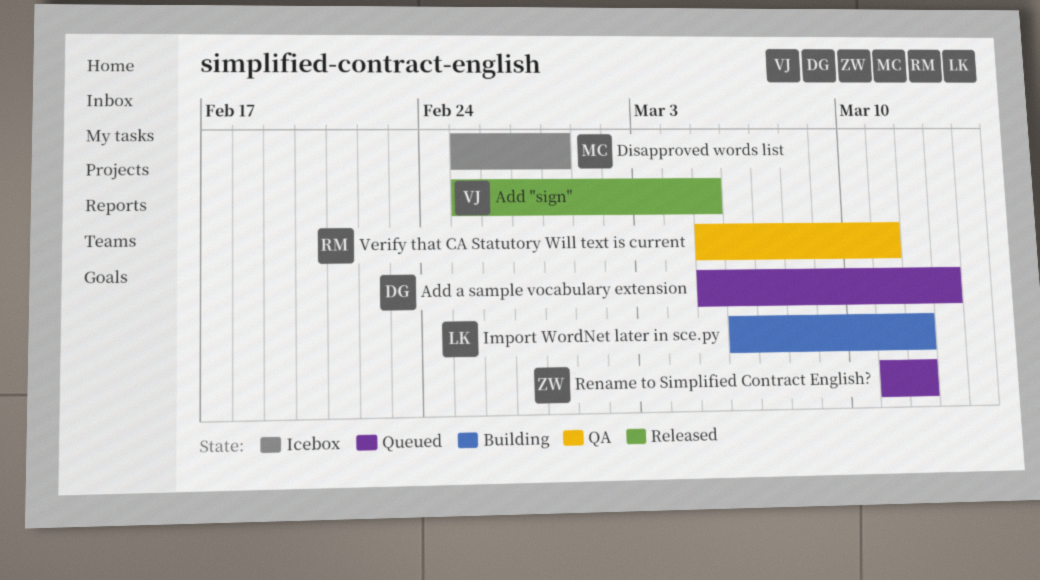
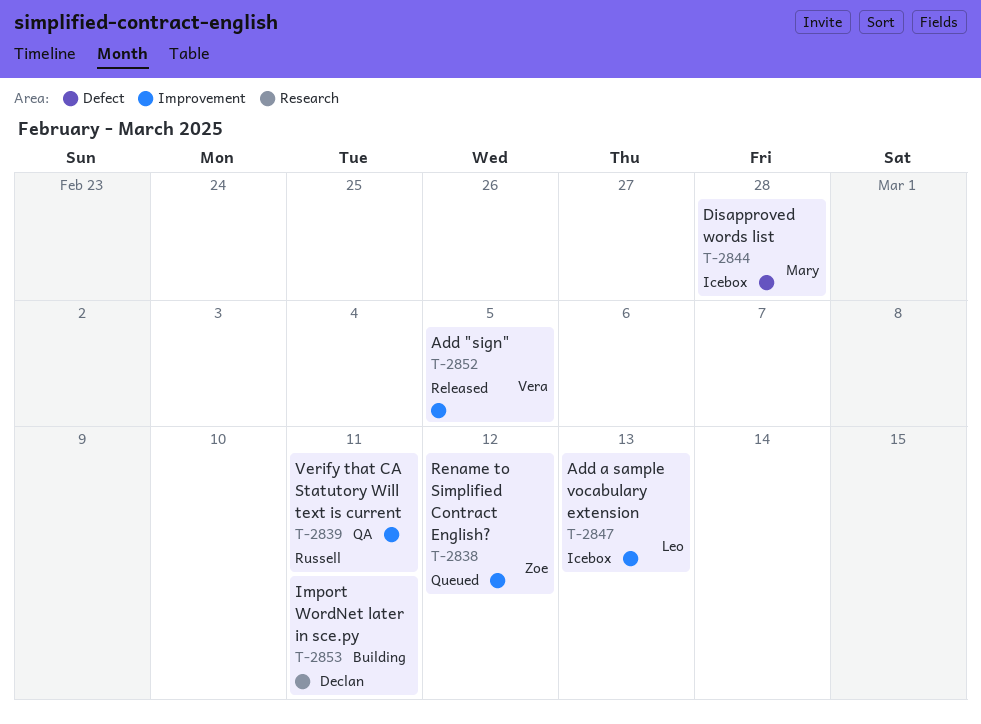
Add a sample vocabulary extension, status: Queued -> Icebox
Add a sample vocabulary extension, owner: Declan -> Leo
Import WordNet later in sce.py, owner: Leo -> Declan
Import WordNet later in sce.py, due: Mar 12 -> Mar 11

